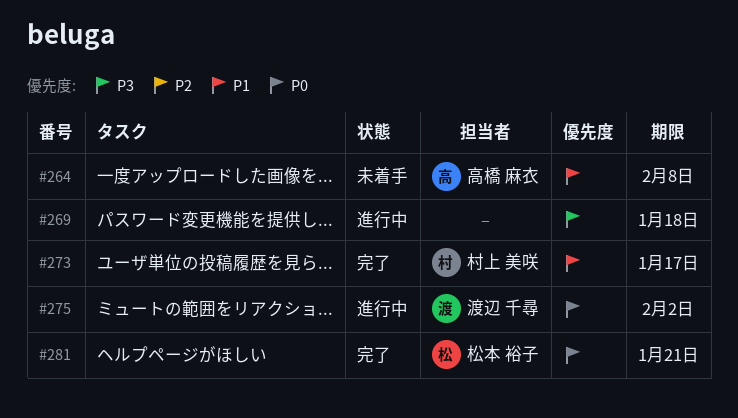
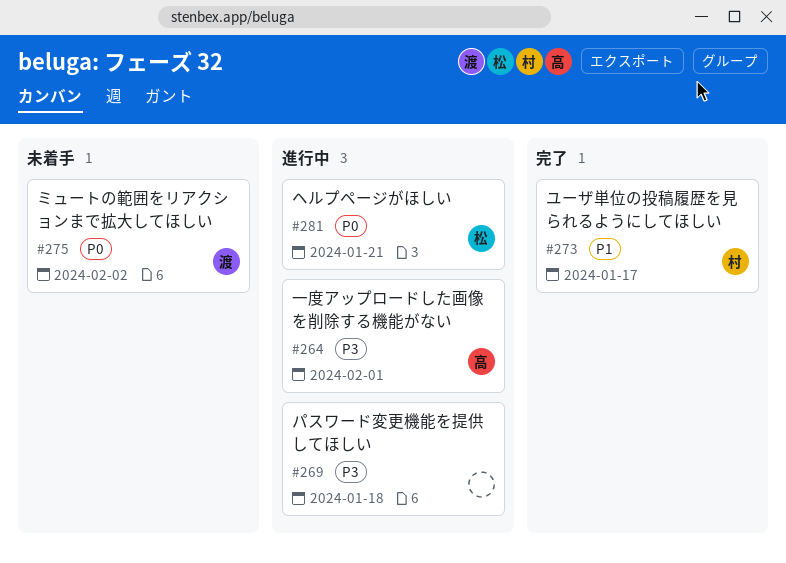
#264, status: 未着手 -> 進行中
#264, priority: P1 -> P3
#264, due: Feb 8 -> Feb 1
#275, status: 進行中 -> 未着手
#281, status: 完了 -> 進行中

